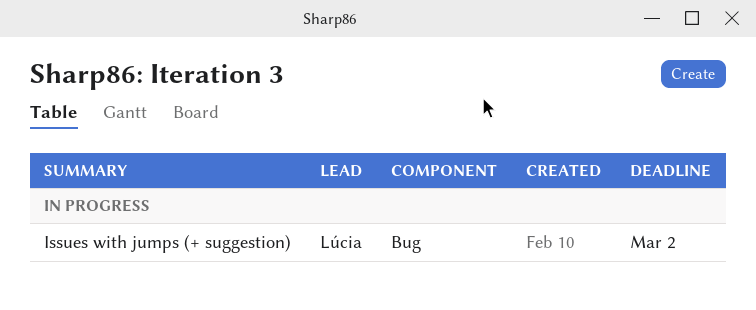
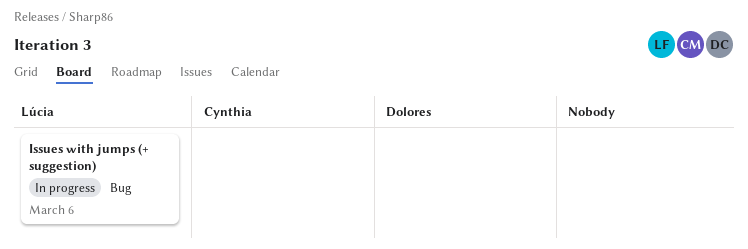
Issues with jumps (+ suggestion), due: Mar 2 -> Mar 6

